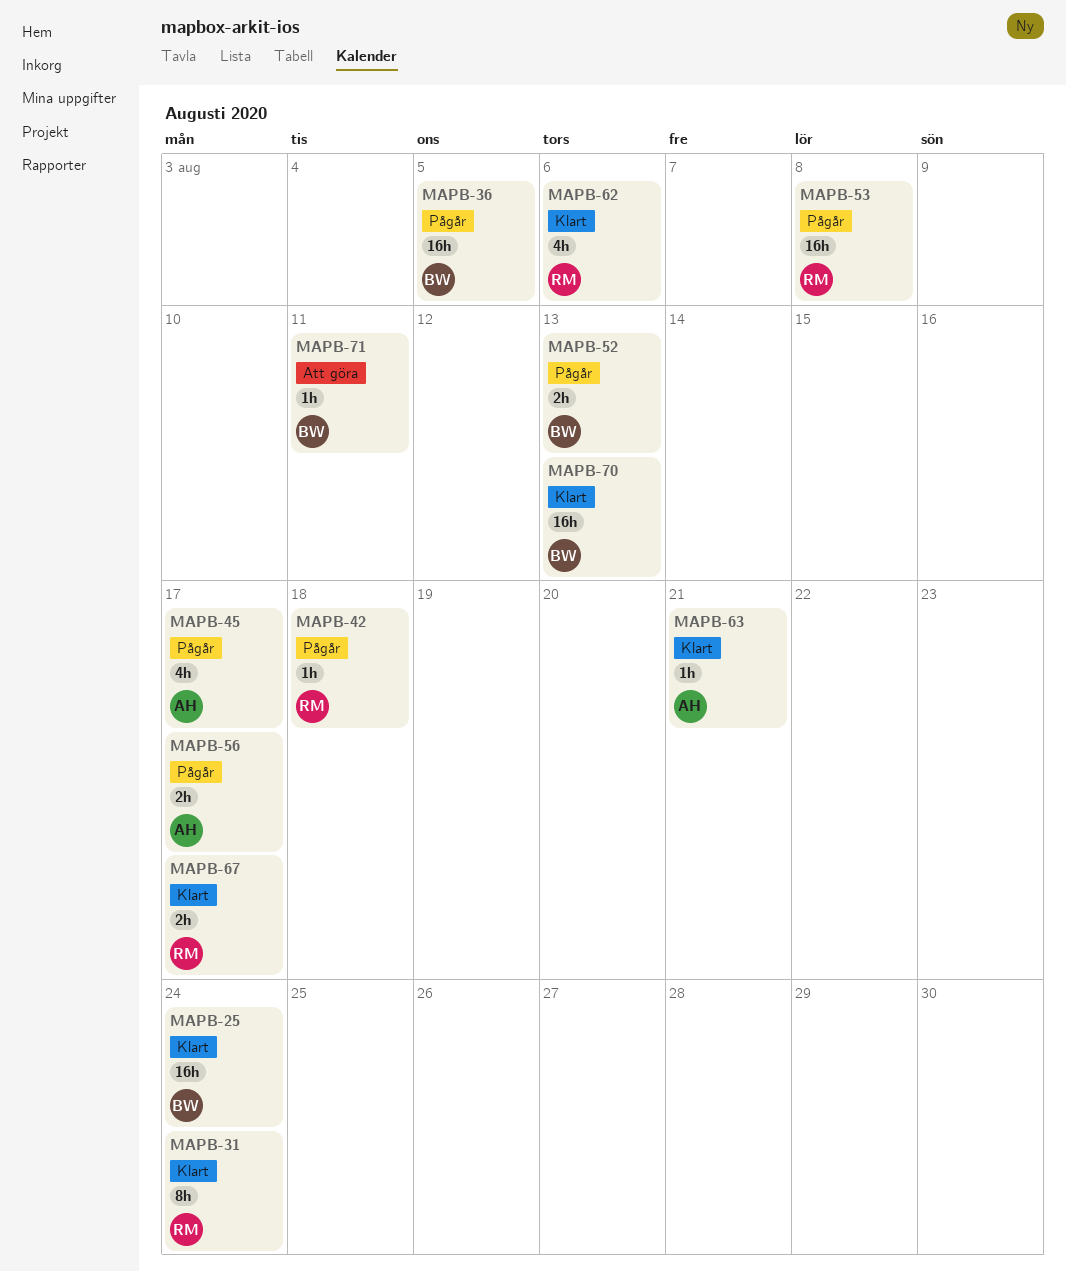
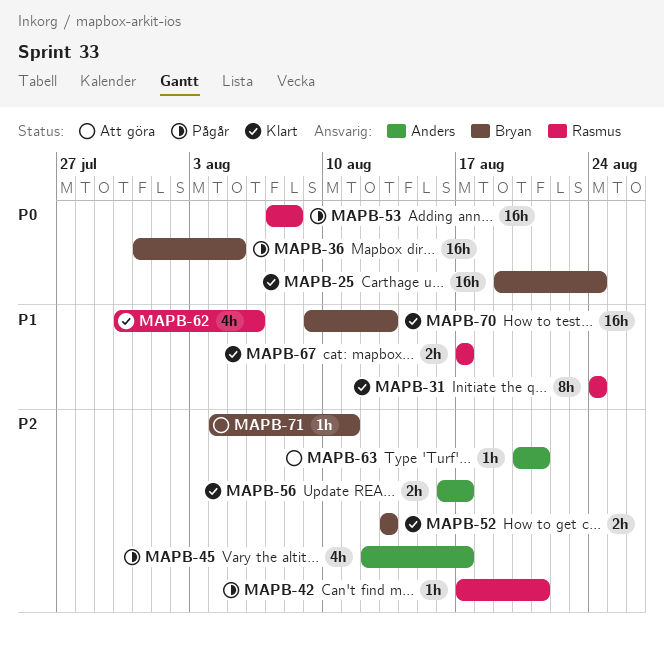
MAPB-42, due: Aug 18 -> Aug 21
MAPB-52, status: Pågår -> Klart
MAPB-56, status: Pågår -> Klart
MAPB-63, status: Klart -> Att göra

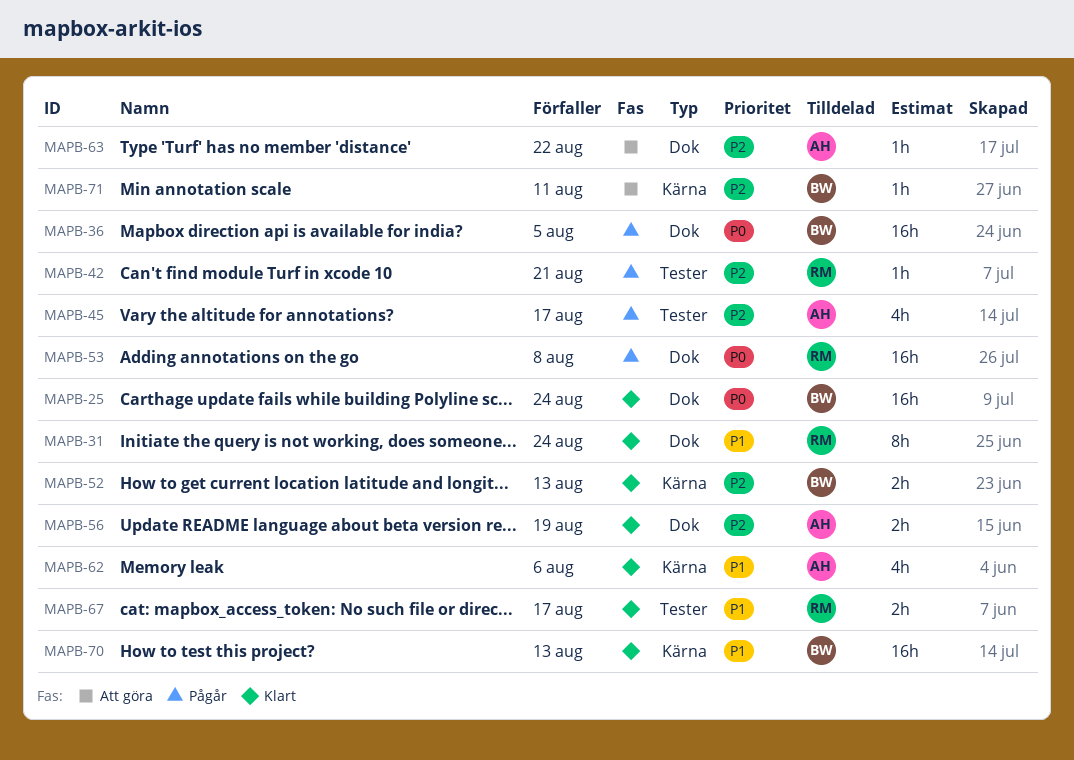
MAPB-56, due: Aug 17 -> Aug 19
MAPB-62, owner: Rasmus -> Anders
MAPB-63, due: Aug 21 -> Aug 22

